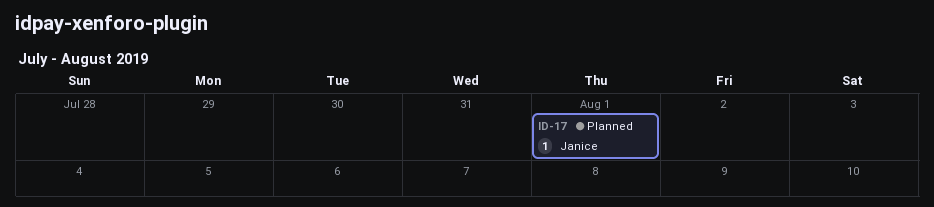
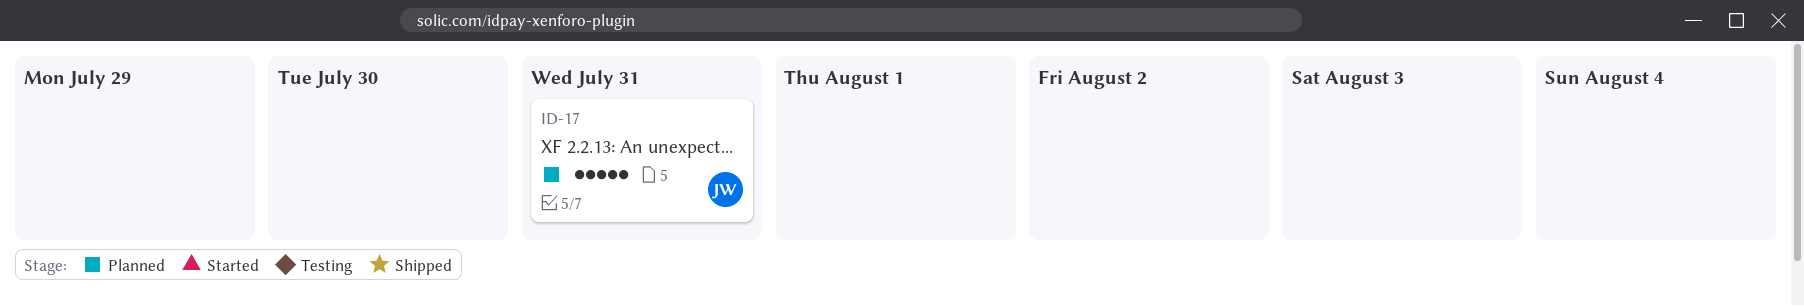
ID-17, estimate: 1 -> 5
ID-17, due: Aug 1 -> Jul 31

